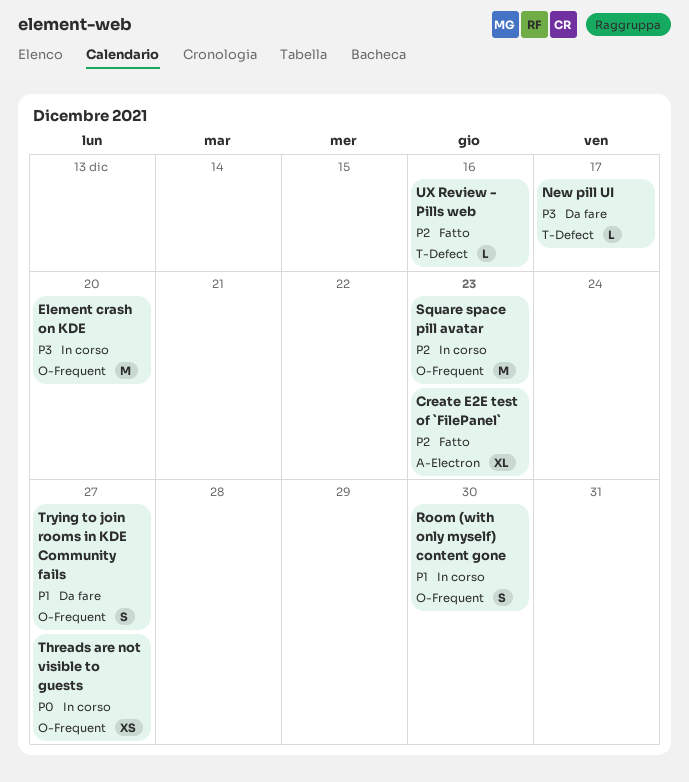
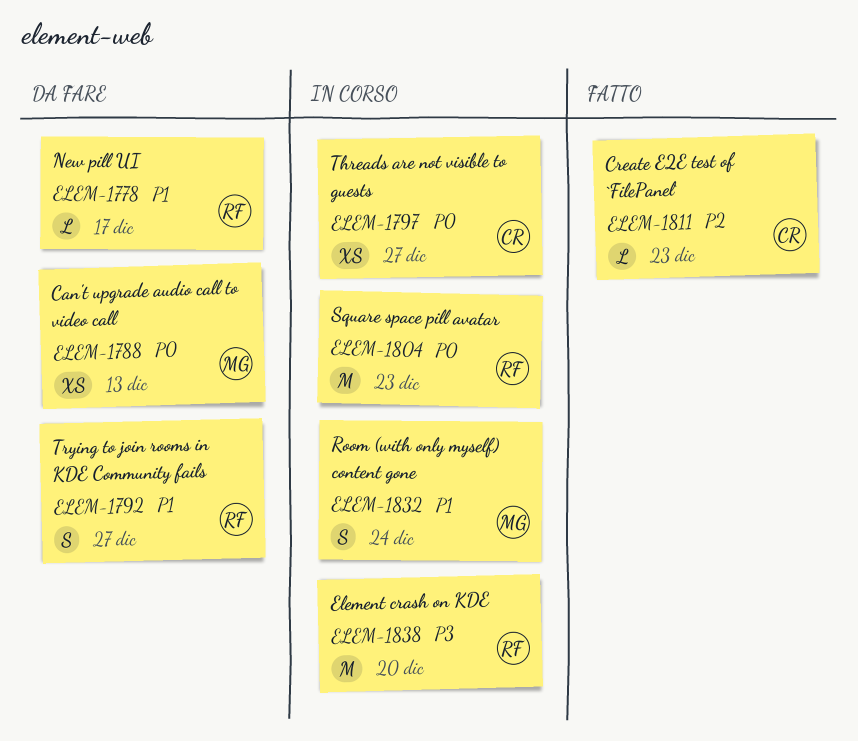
Can't upgrade audio call to video call: none -> present
Create E2E test of `FilePanel`, estimate: XL -> L
New pill UI, priority: P3 -> P1
Room (with only myself) content gone, due: Dec 30 -> Dec 24
Square space pill avatar, priority: P2 -> P0
UX Review - Pills web: present -> none

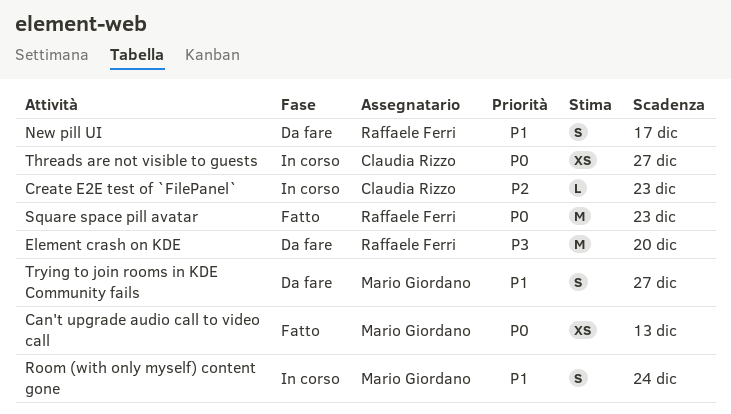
Can't upgrade audio call to video call, status: Da fare -> Fatto
Create E2E test of `FilePanel`, status: Fatto -> In corso
Element crash on KDE, status: In corso -> Da fare
New pill UI, estimate: L -> S
Square space pill avatar, status: In corso -> Fatto
Trying to join rooms in KDE Community fails, owner: Raffaele Ferri -> Mario Giordano

